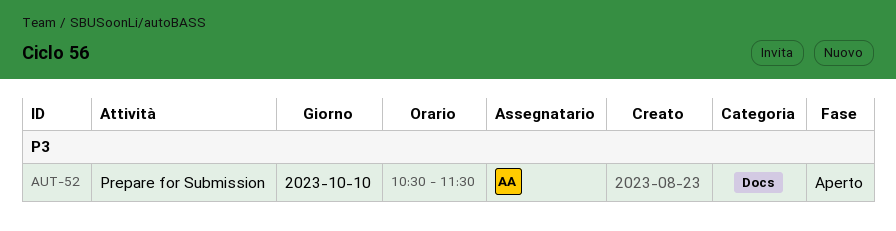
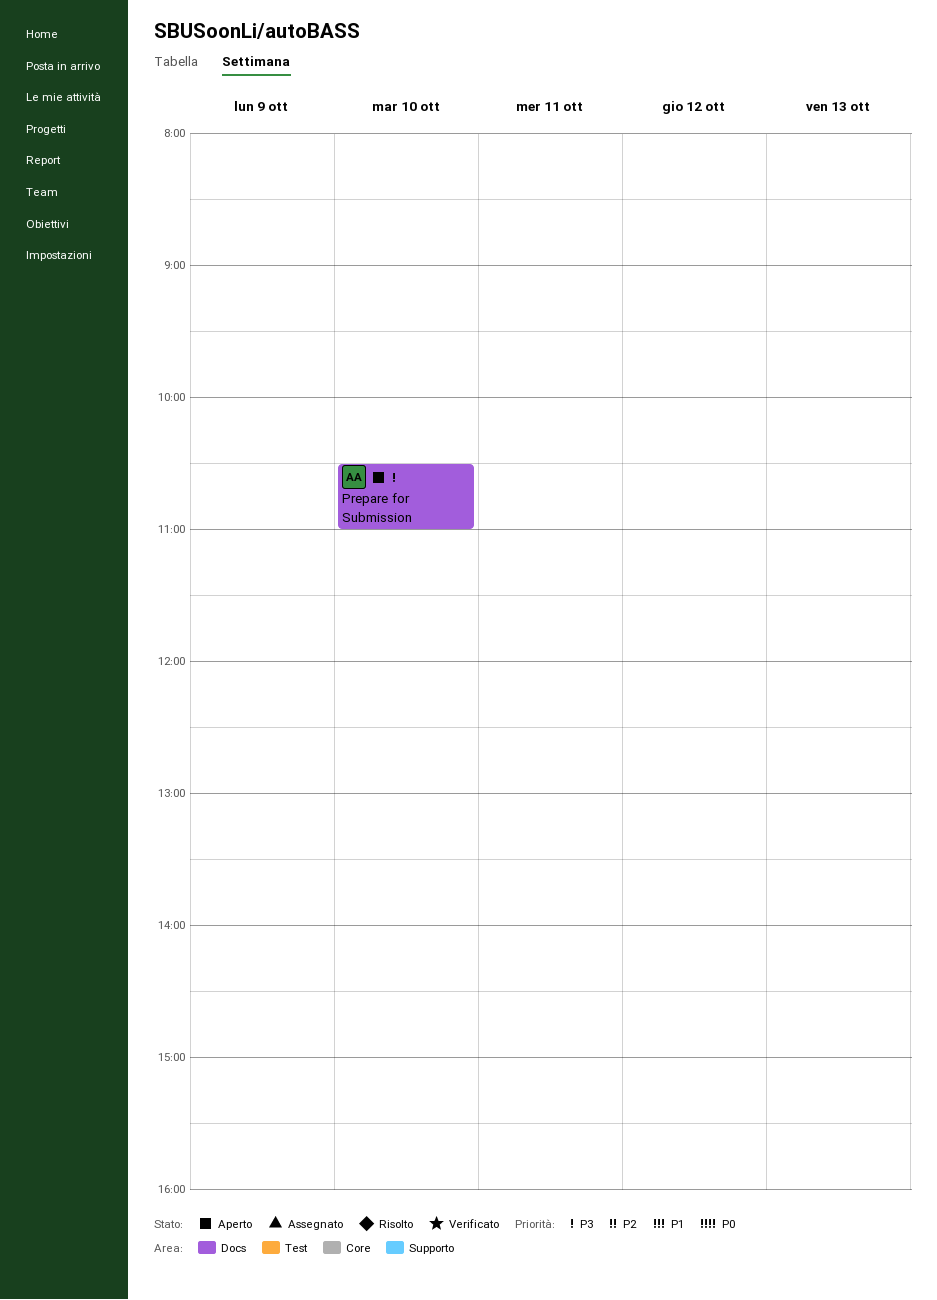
Prepare for Submission, ends: 11:30 -> 11:00

